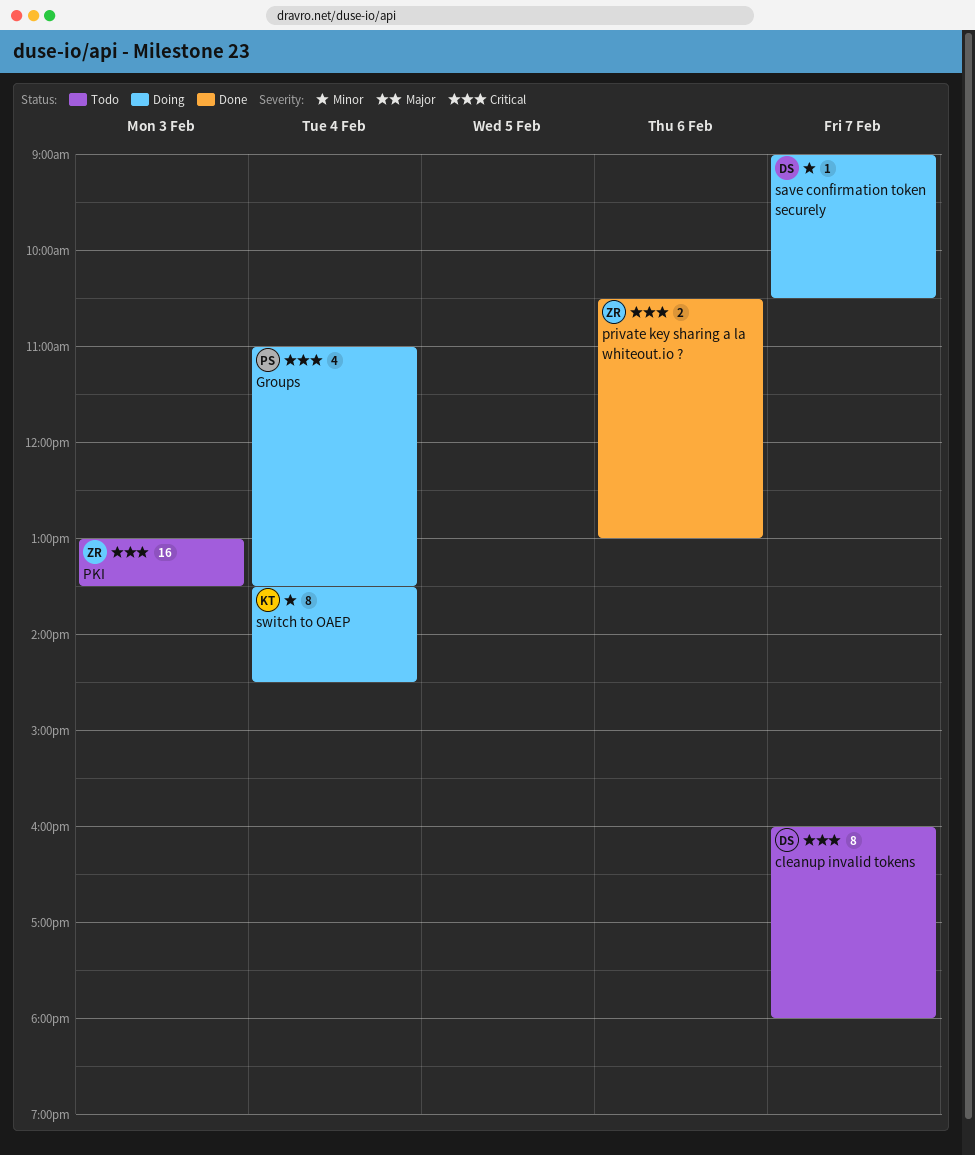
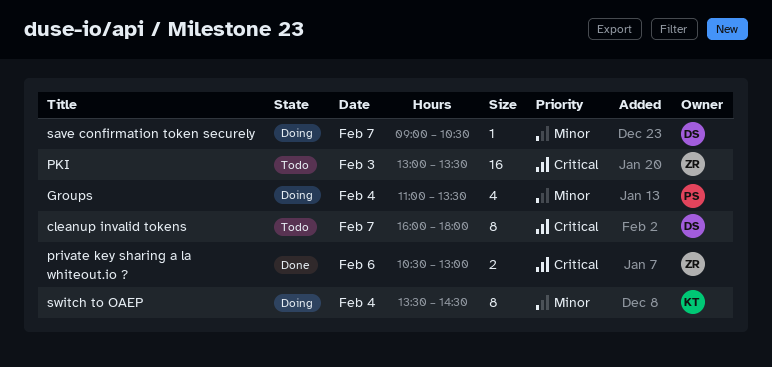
Groups, priority: Critical -> Minor

